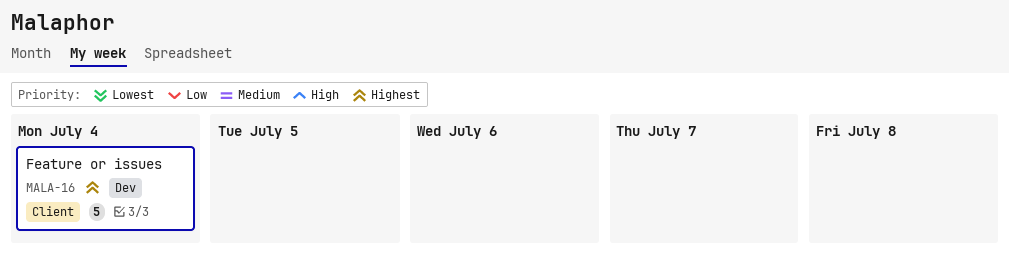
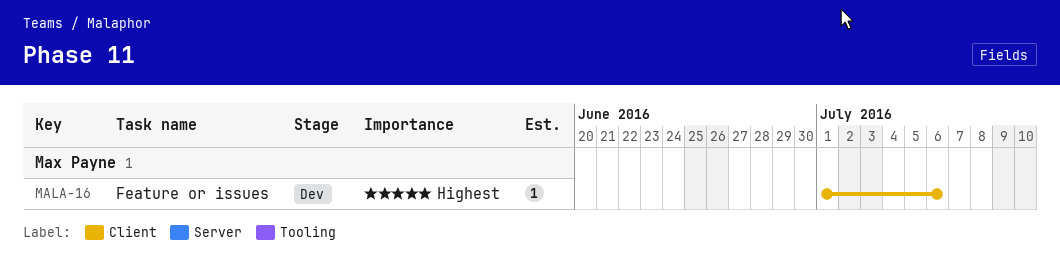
MALA-16, estimate: 5 -> 1
MALA-16, due: Jul 4 -> Jul 6

